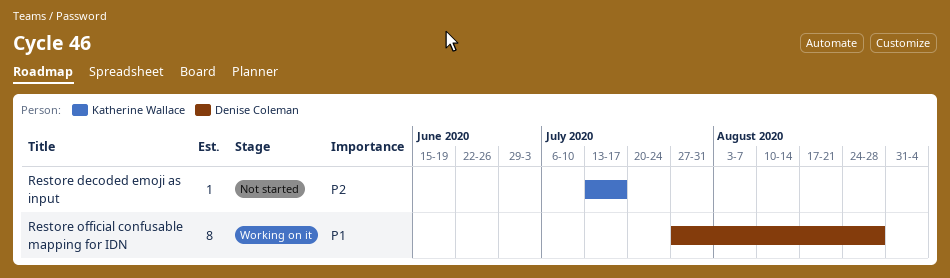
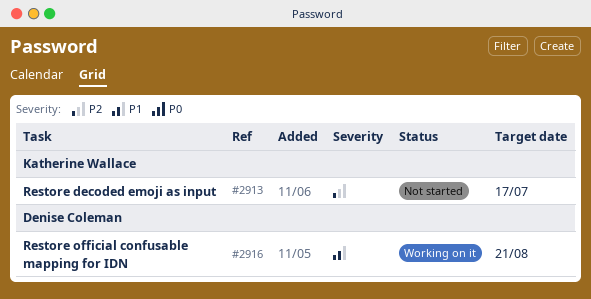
Restore official confusable mapping for IDN, due: Aug 28 -> Aug 21

